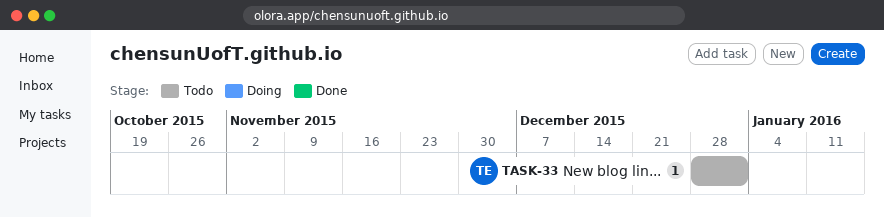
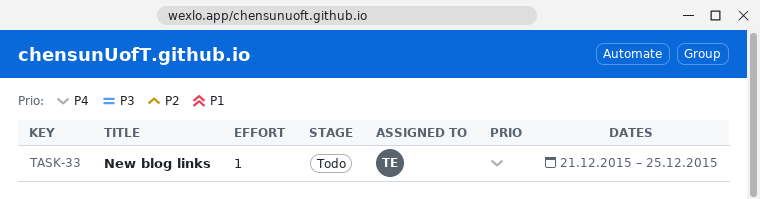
TASK-33, start: Dec 28 -> Dec 21
TASK-33, due: Jan 1 -> Dec 25

